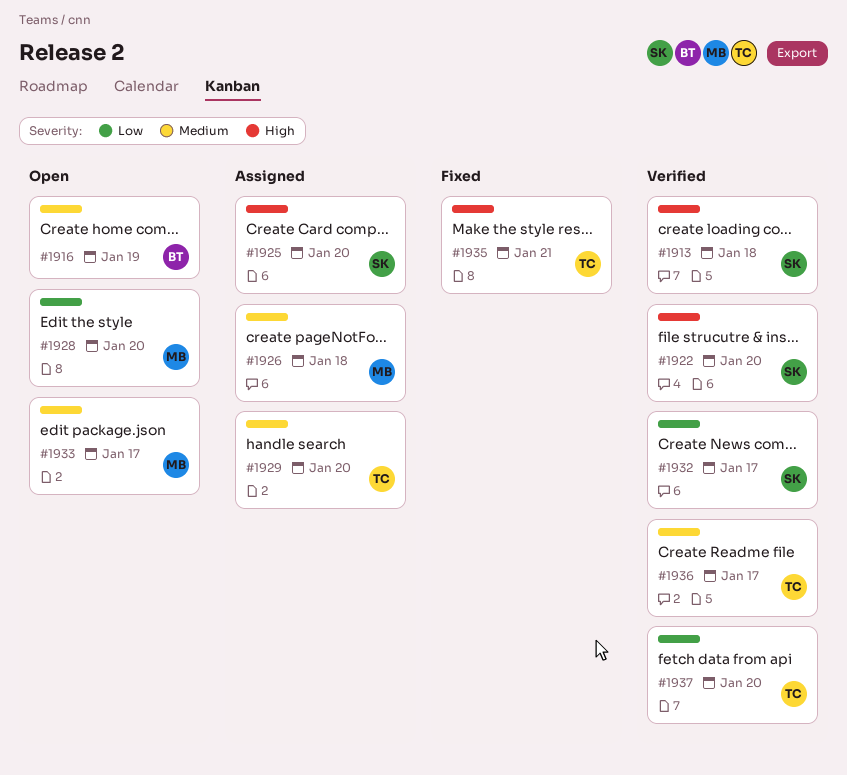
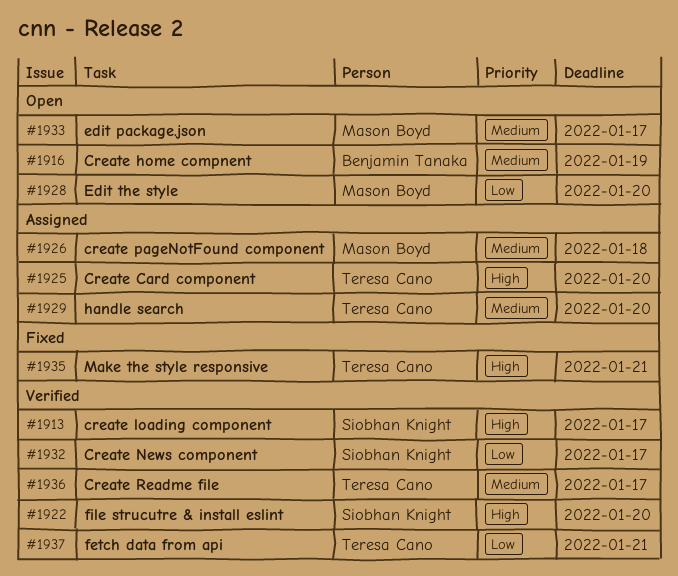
#1913, due: Jan 18 -> Jan 17
#1925, owner: Siobhan Knight -> Teresa Cano
#1937, due: Jan 20 -> Jan 21

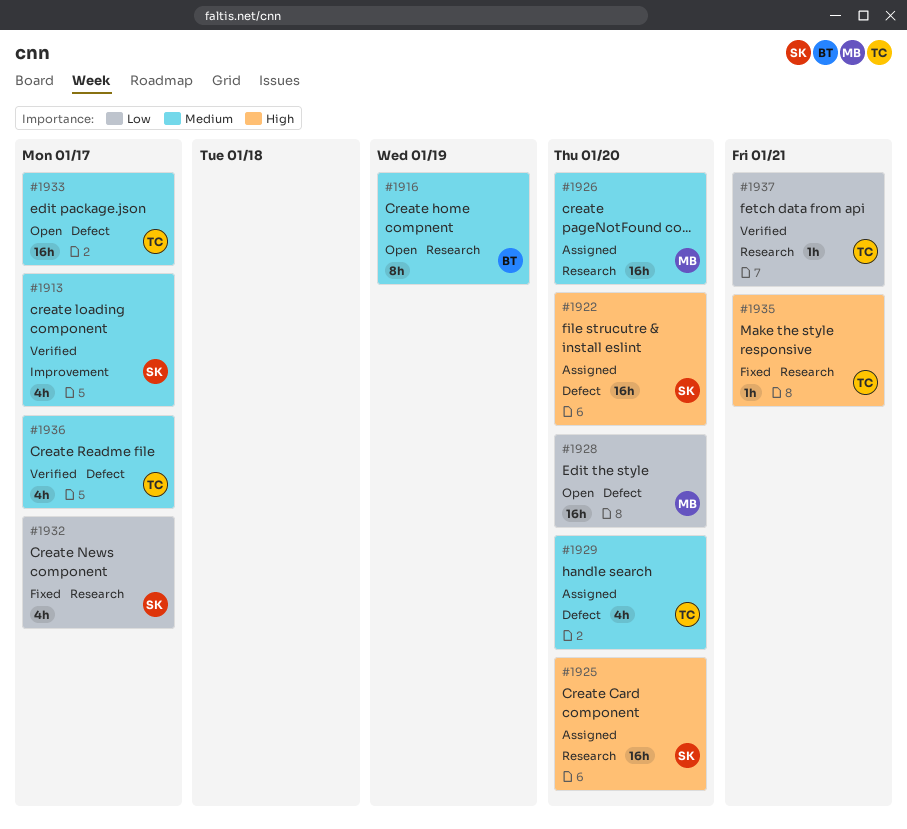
#1913, priority: High -> Medium
#1922, status: Verified -> Assigned
#1925, owner: Teresa Cano -> Siobhan Knight
#1926, due: Jan 18 -> Jan 20
#1932, status: Verified -> Fixed
#1933, owner: Mason Boyd -> Teresa Cano

